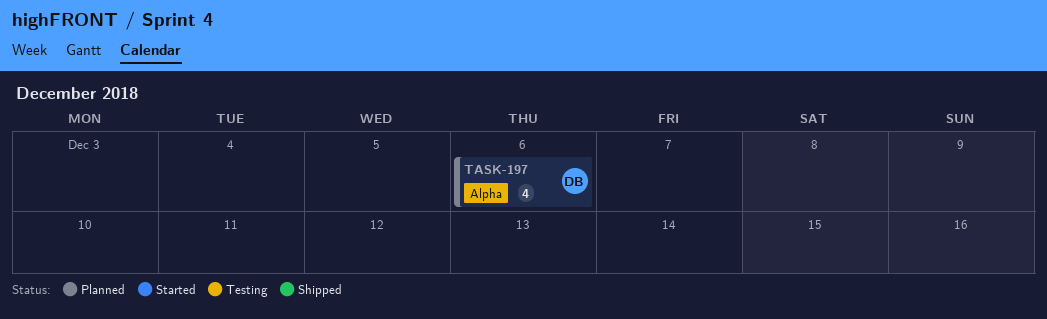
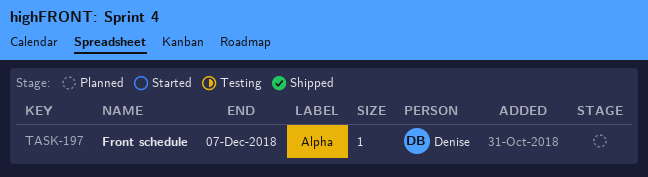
TASK-197, estimate: 4 -> 1
TASK-197, due: Dec 6 -> Dec 7

